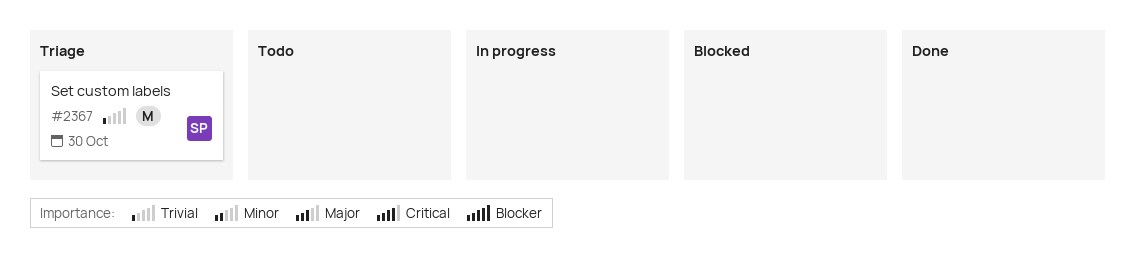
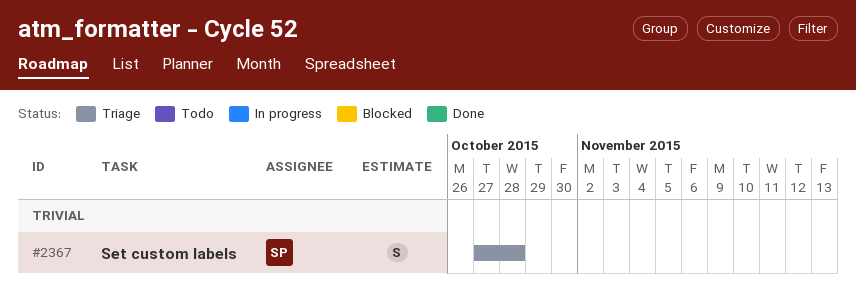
#2367, estimate: M -> S
#2367, due: Oct 30 -> Oct 28

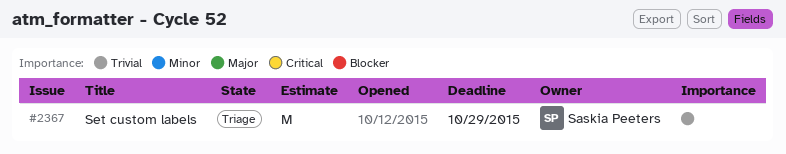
#2367, estimate: S -> M
#2367, due: Oct 28 -> Oct 29

